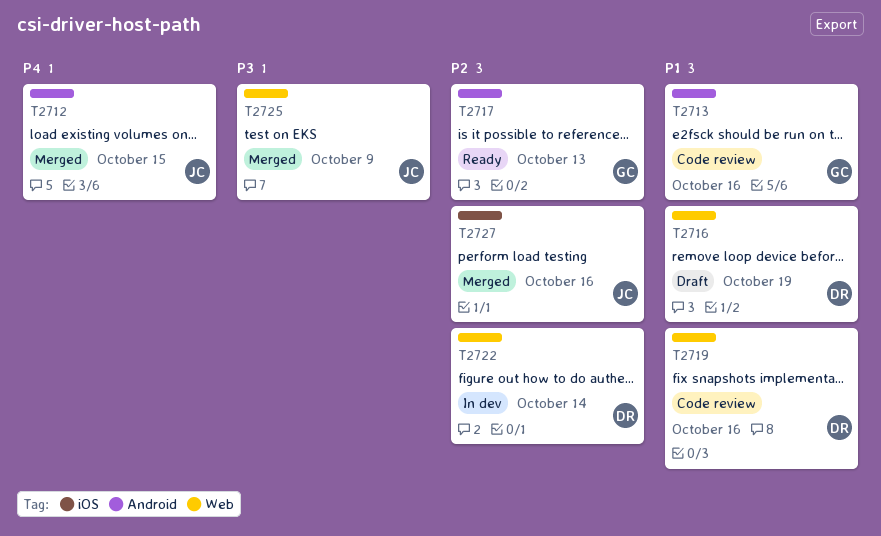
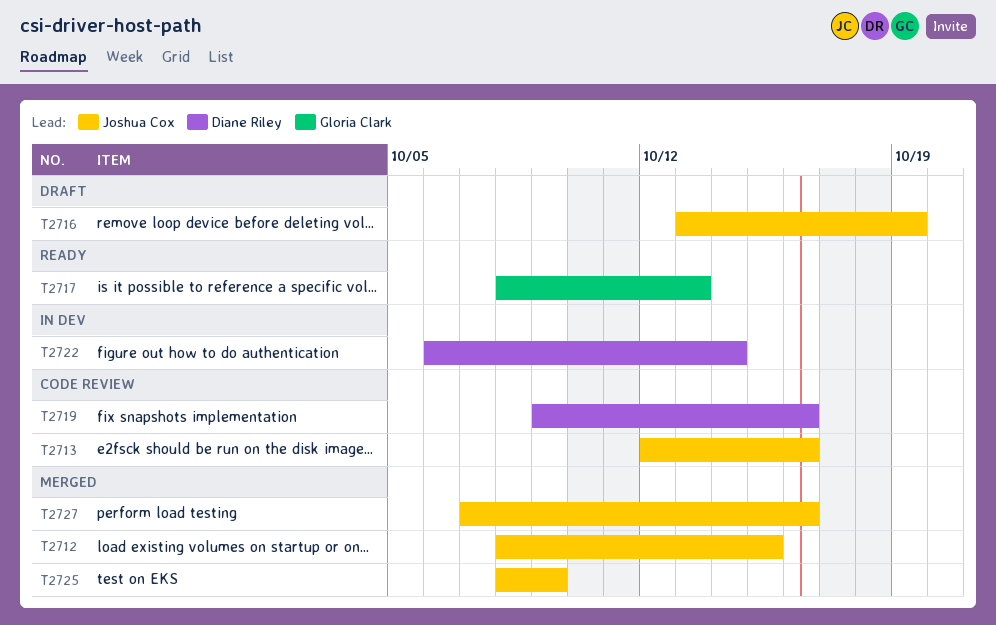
T2713, owner: Gloria Clark -> Joshua Cox
T2716, owner: Diane Riley -> Joshua Cox

